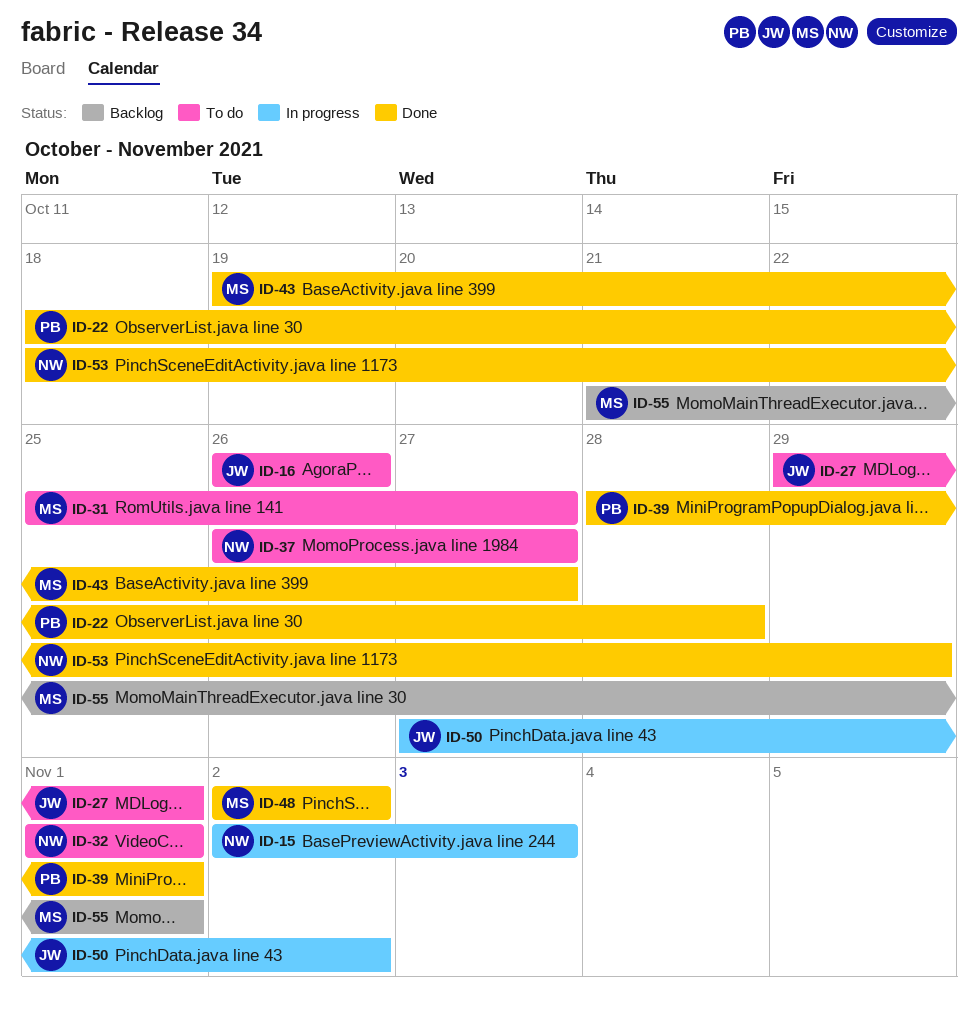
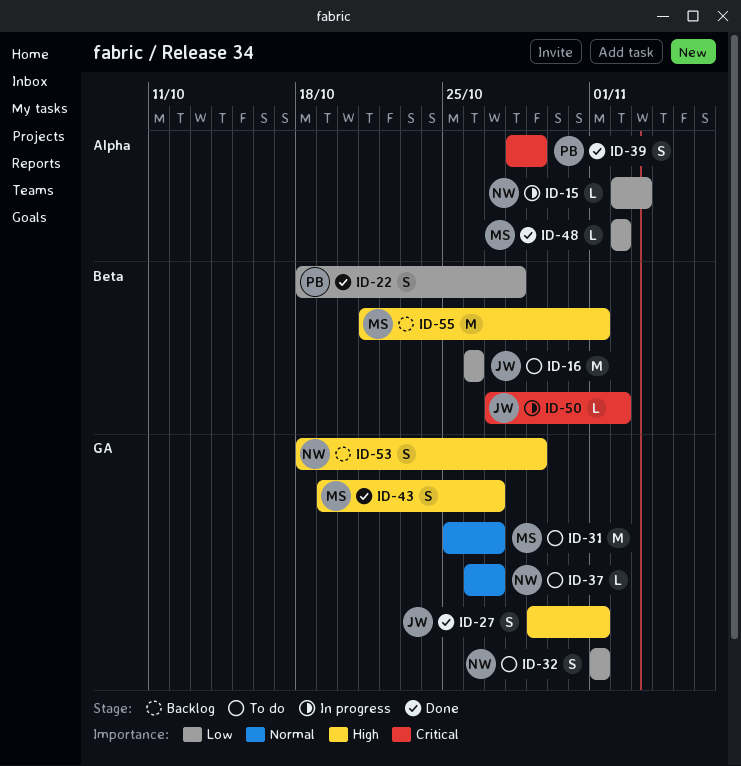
ID-27, status: To do -> Done
ID-39, due: Nov 1 -> Oct 29
ID-53, status: Done -> Backlog

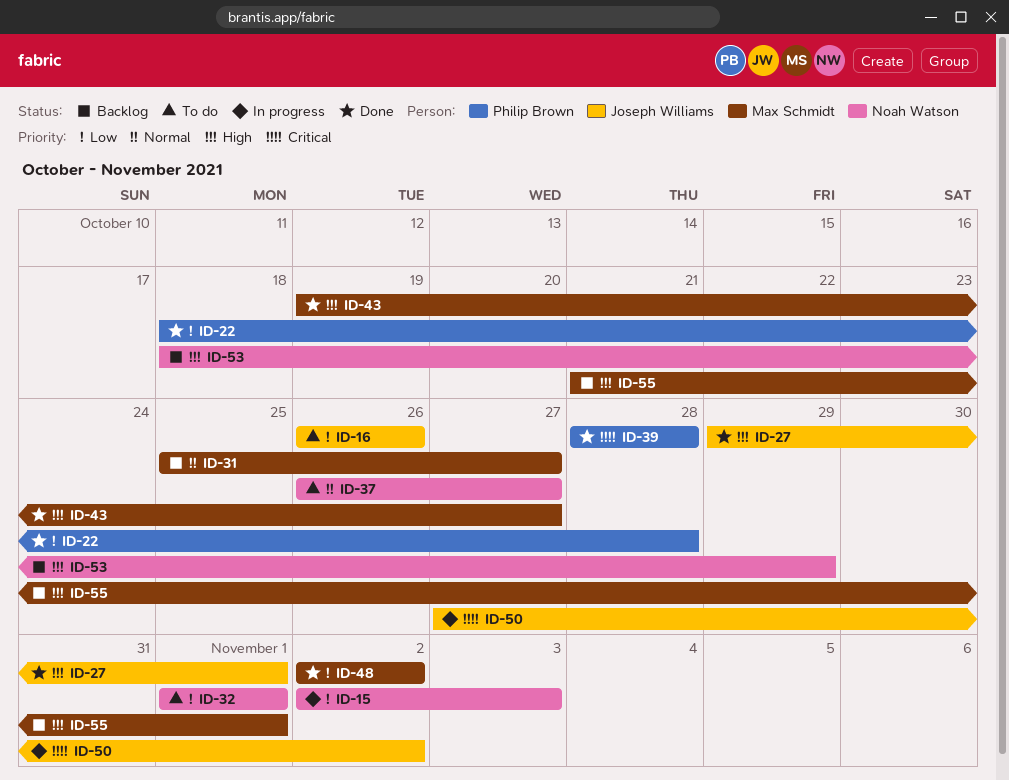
ID-31, status: To do -> Backlog
ID-39, due: Oct 29 -> Oct 28

